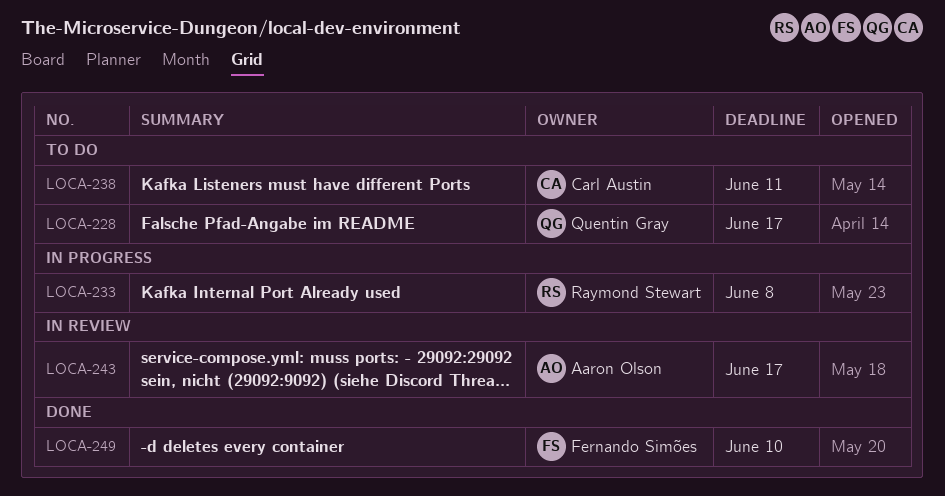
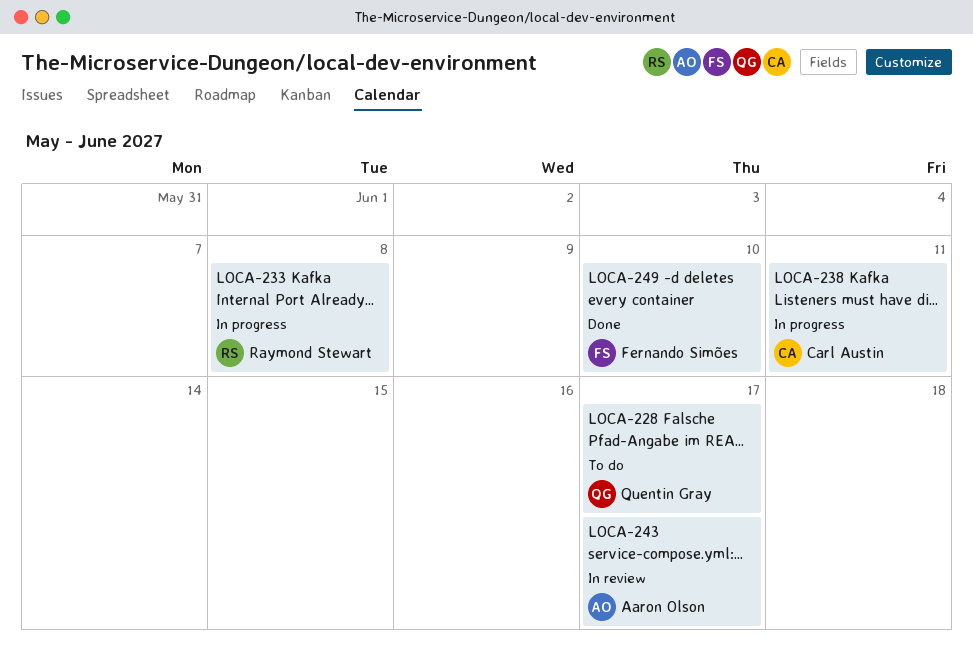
LOCA-238, status: To do -> In progress

